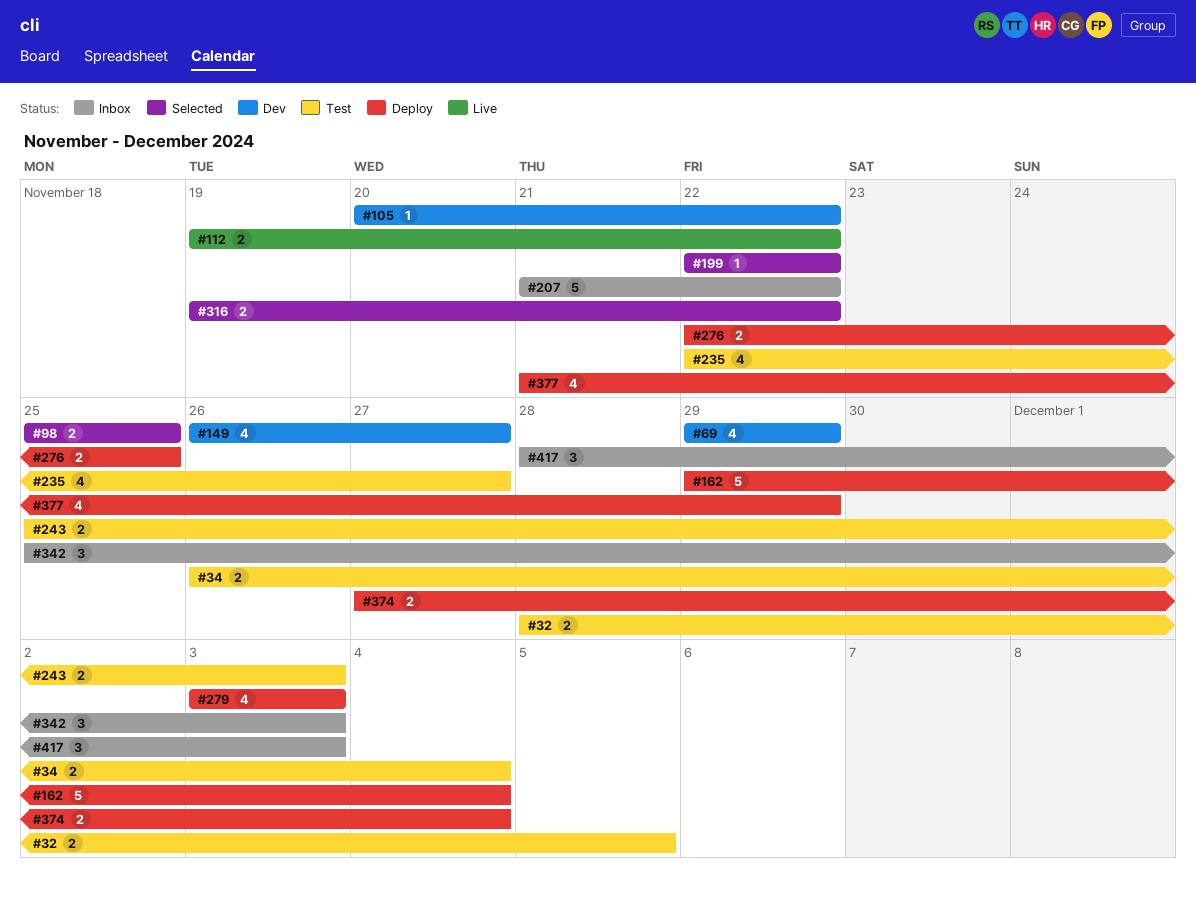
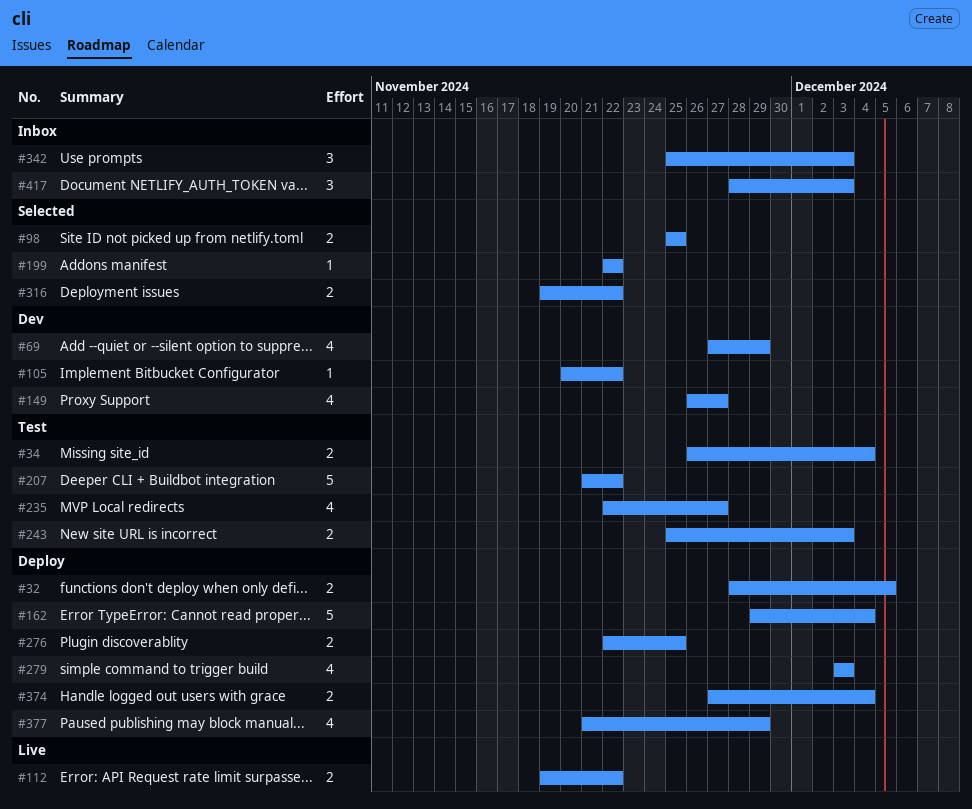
#32, status: Test -> Deploy
#69, start: Nov 29 -> Nov 27
#207, status: Inbox -> Test

